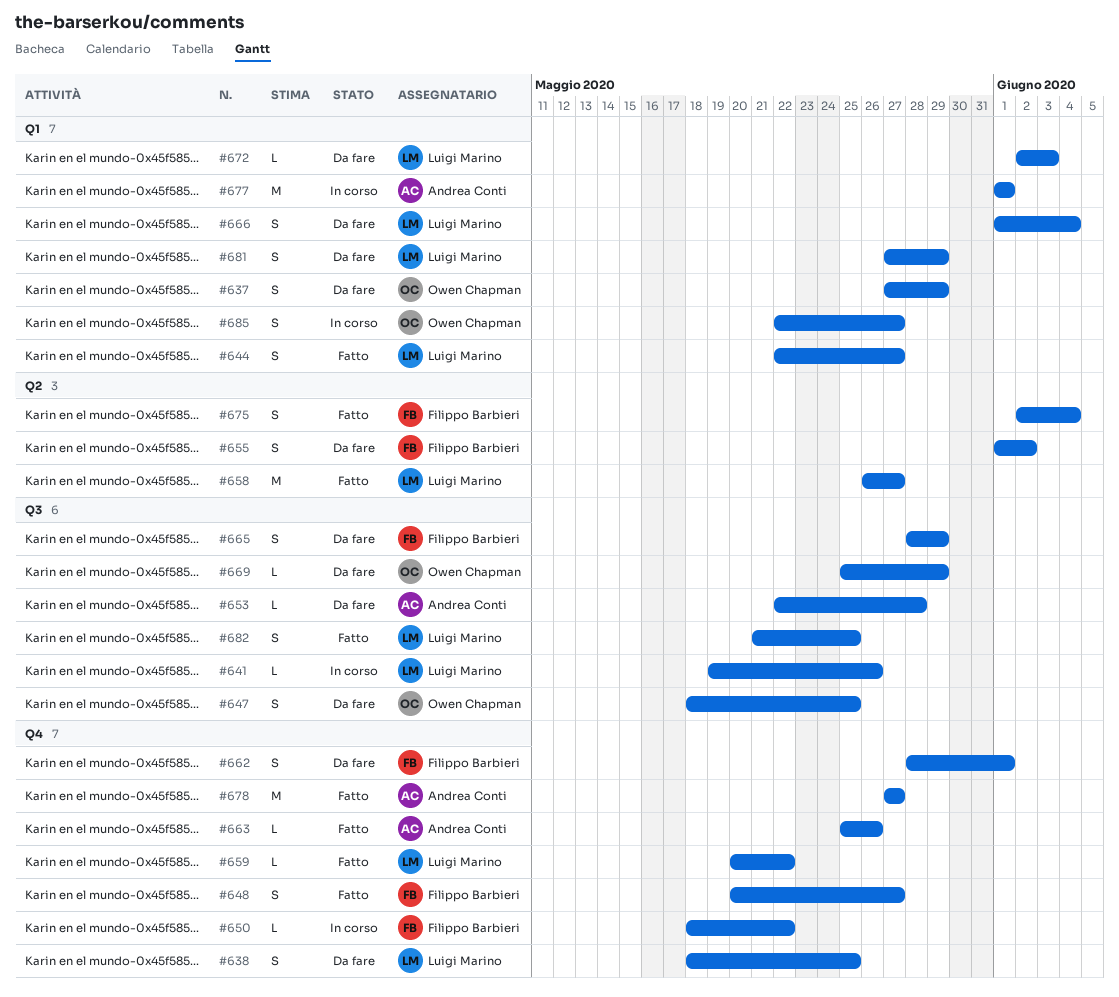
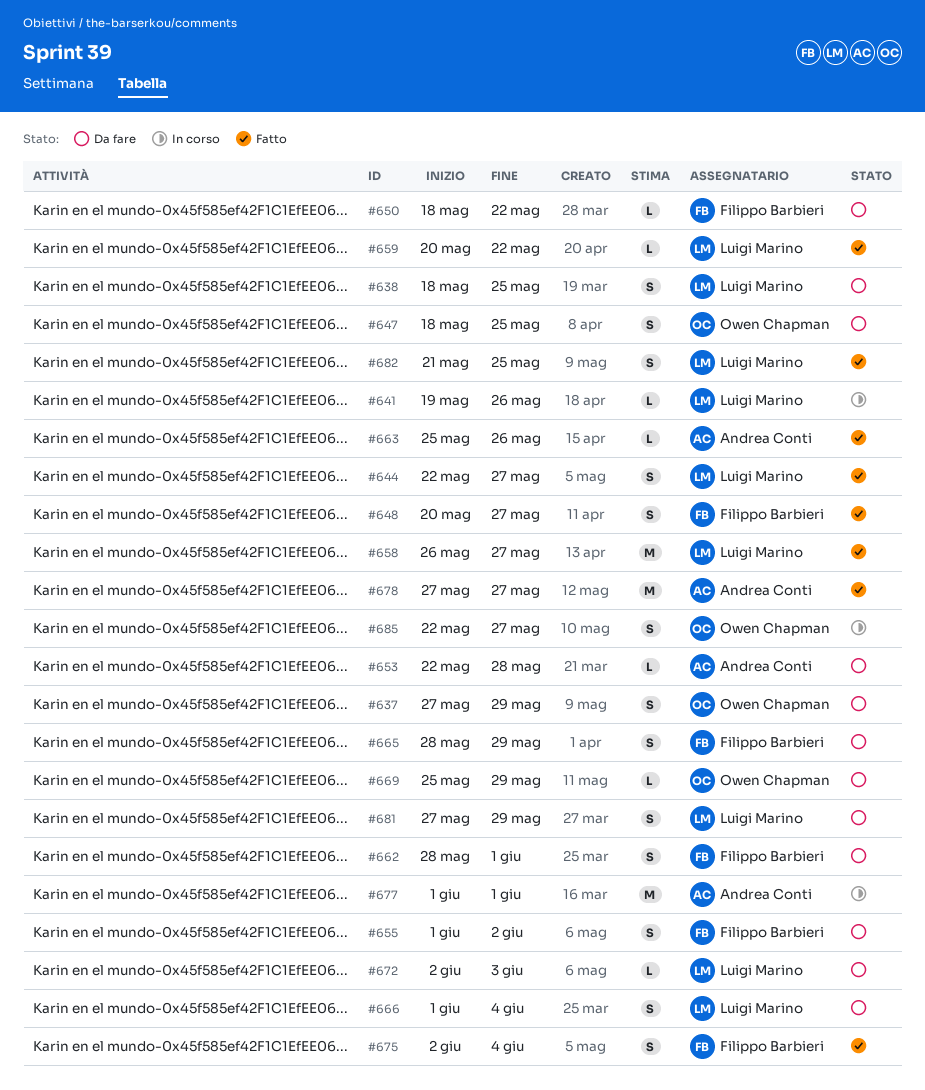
#650, status: In corso -> Da fare

